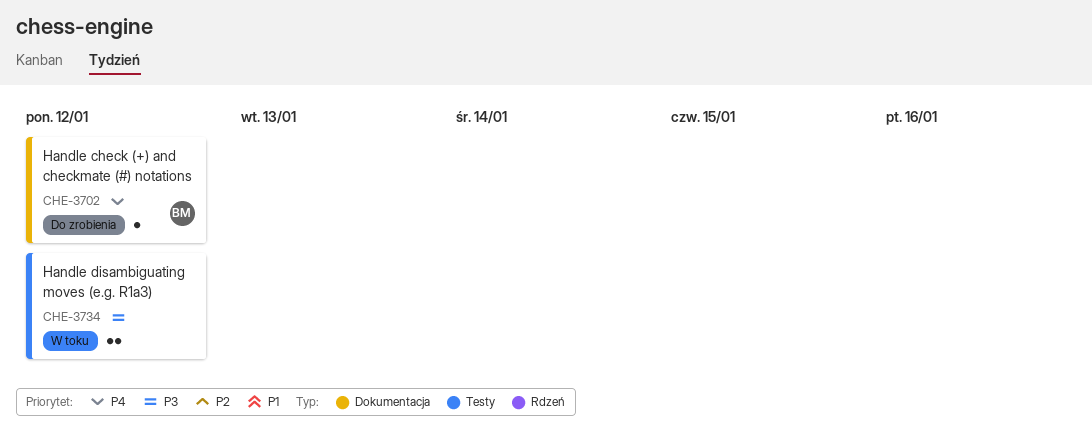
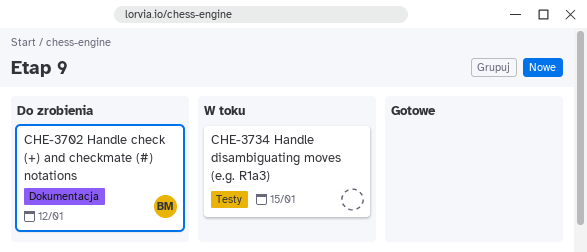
CHE-3734, due: Jan 12 -> Jan 15

